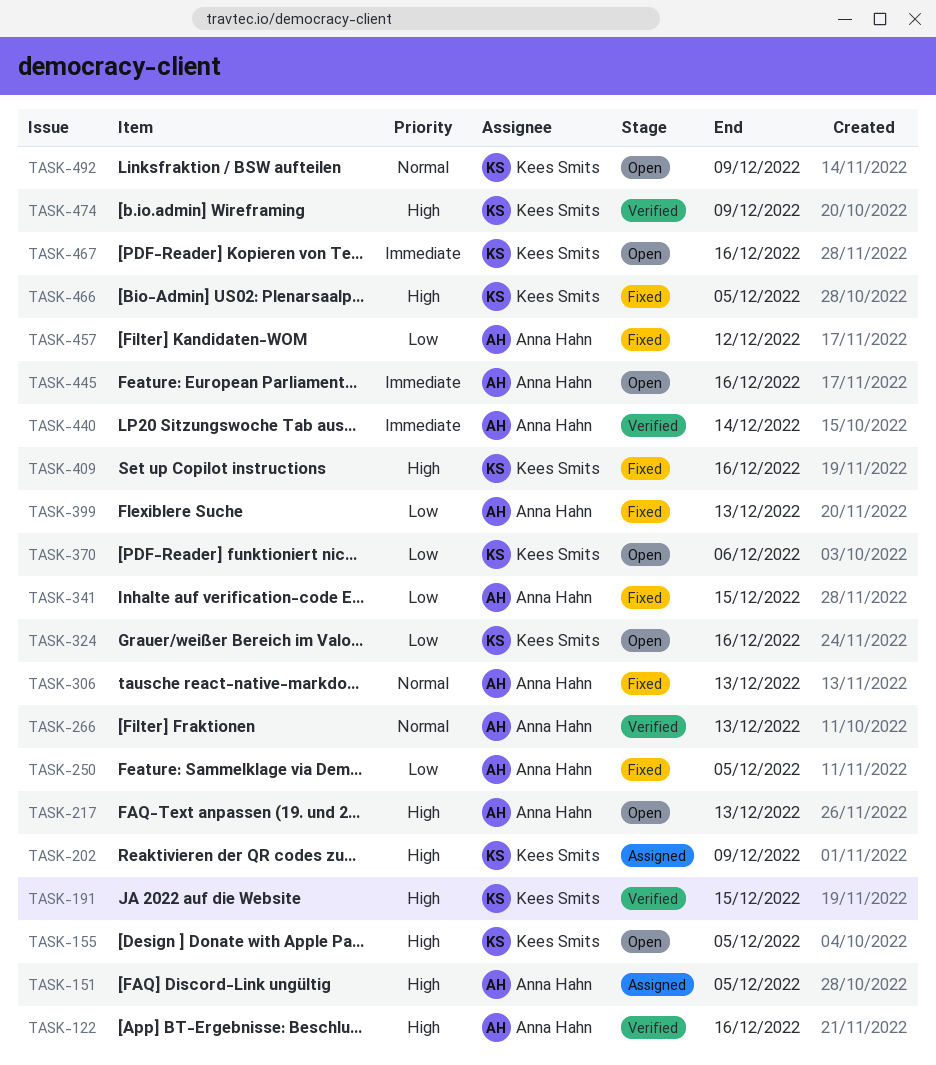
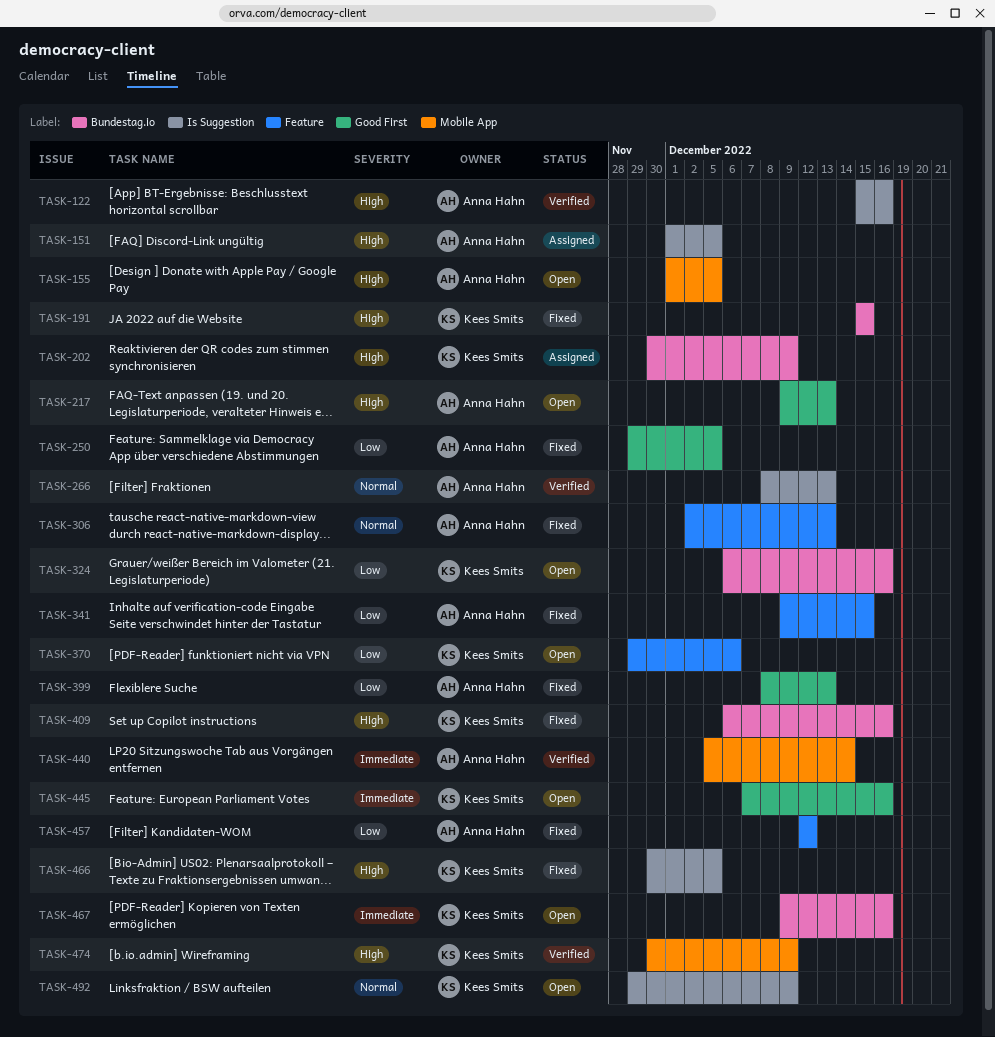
TASK-155, owner: Kees Smits -> Anna Hahn
TASK-191, status: Verified -> Fixed
TASK-445, owner: Anna Hahn -> Kees Smits

